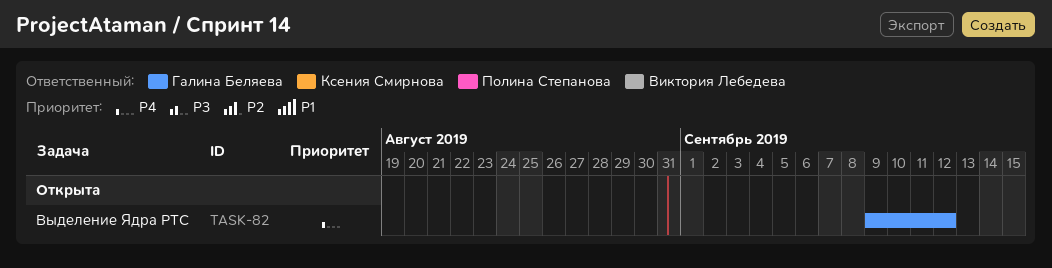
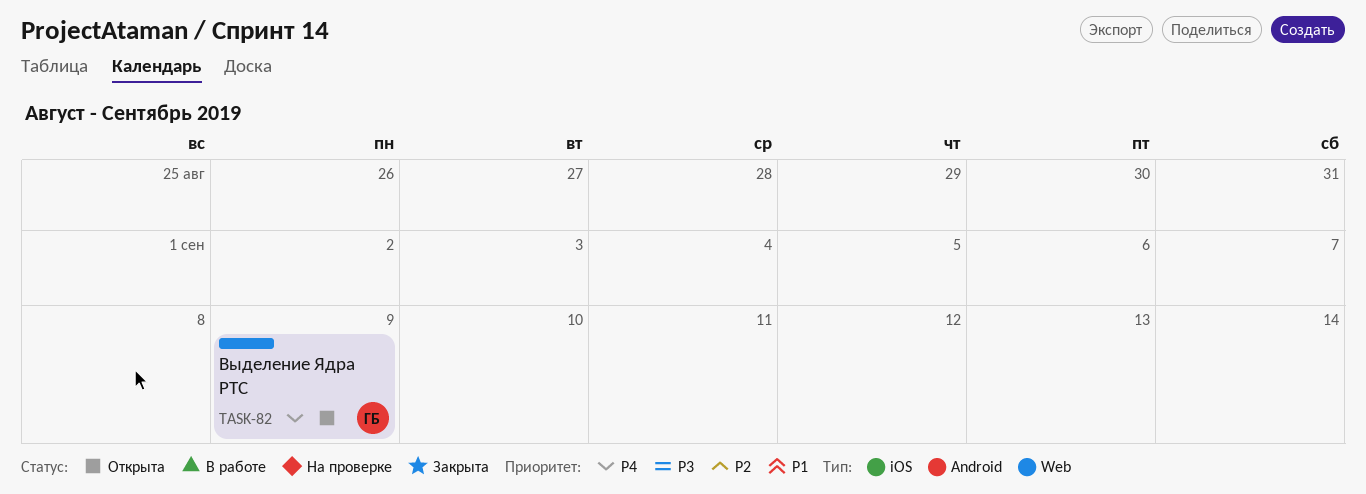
TASK-82, due: Sep 12 -> Sep 9

